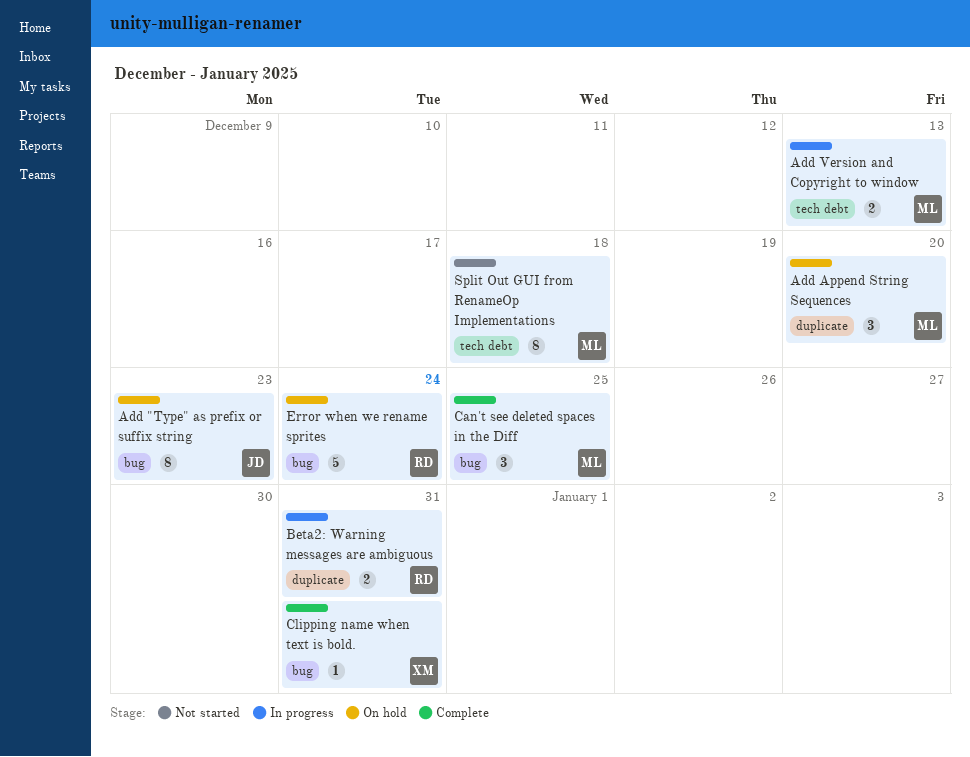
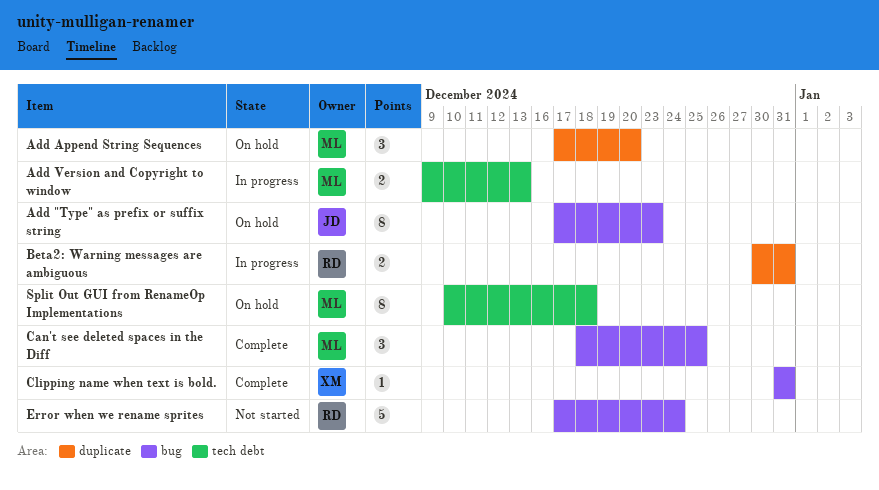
Error when we rename sprites, status: On hold -> Not started
Split Out GUI from RenameOp Implementations, status: Not started -> On hold

